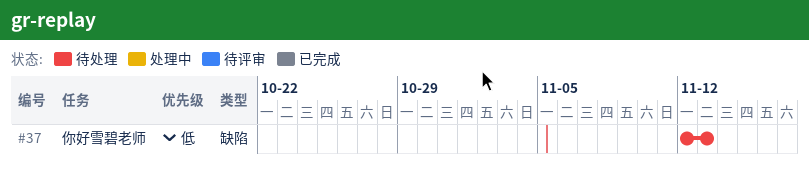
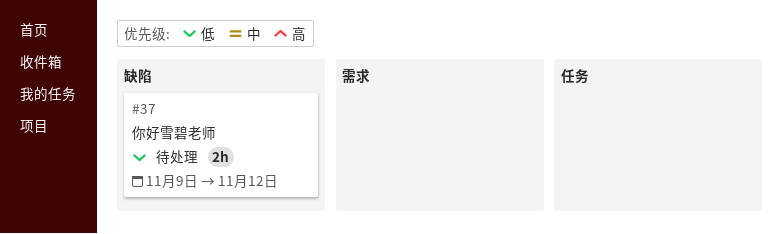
#37, start: Nov 12 -> Nov 9
#37, due: Nov 13 -> Nov 12

